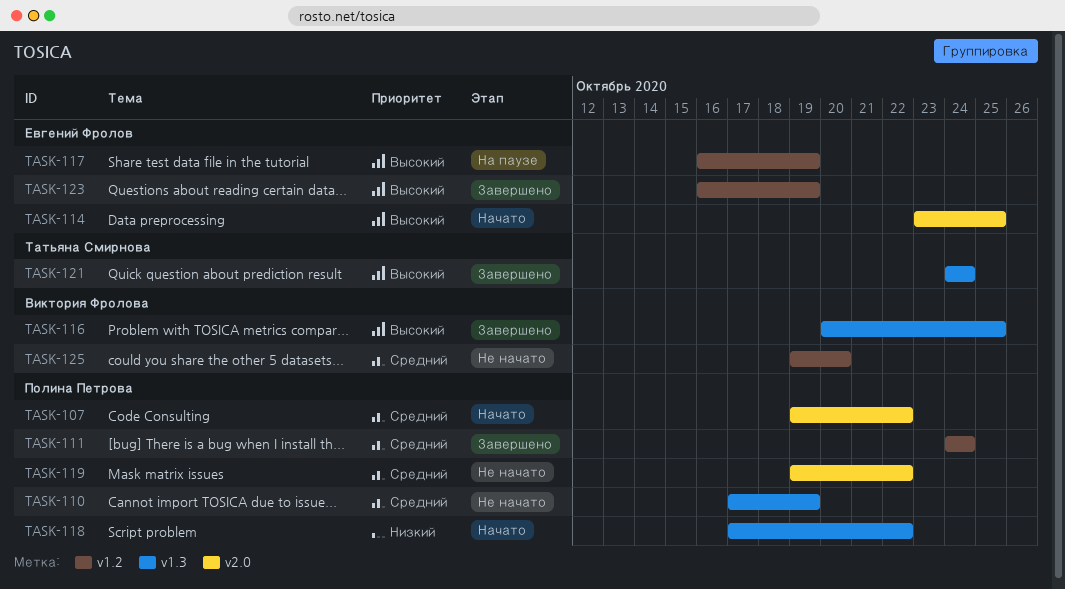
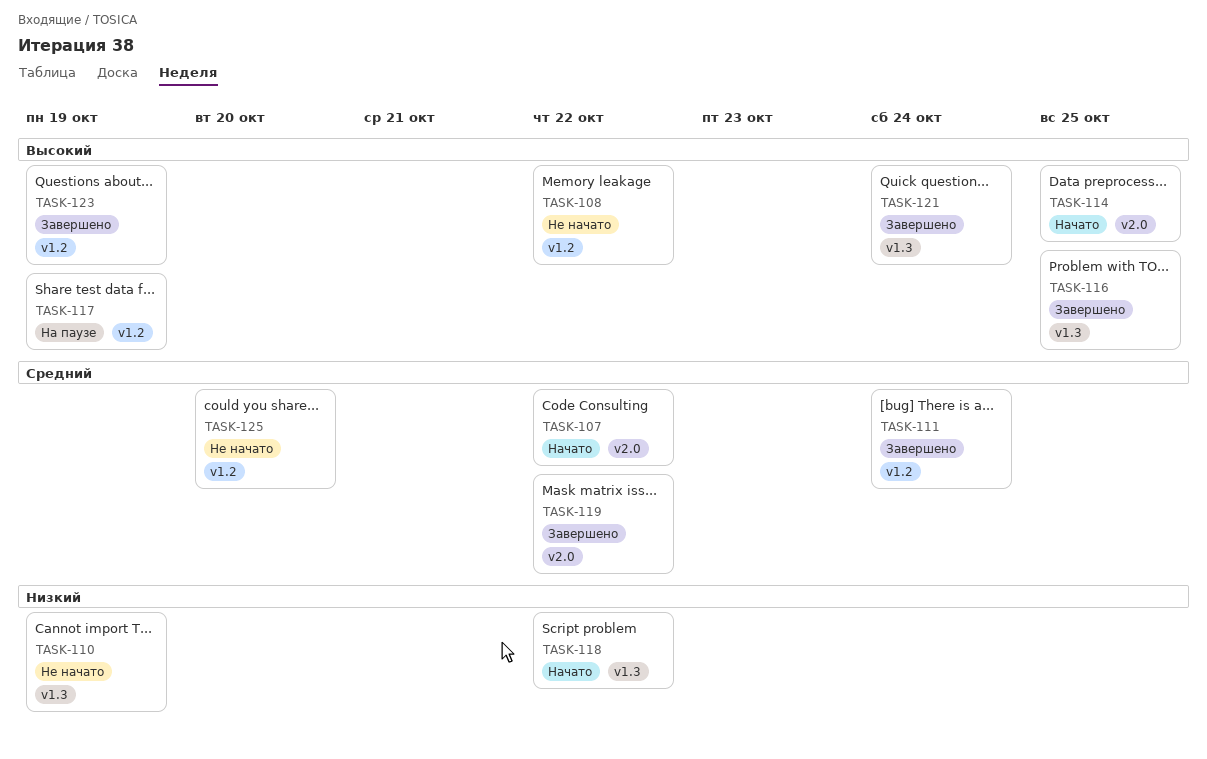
TASK-108: none -> present
TASK-110, priority: Средний -> Низкий
TASK-119, status: Не начато -> Завершено

